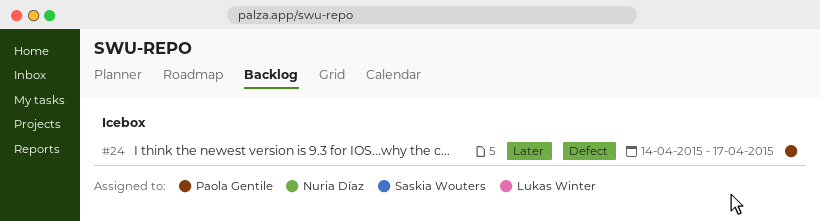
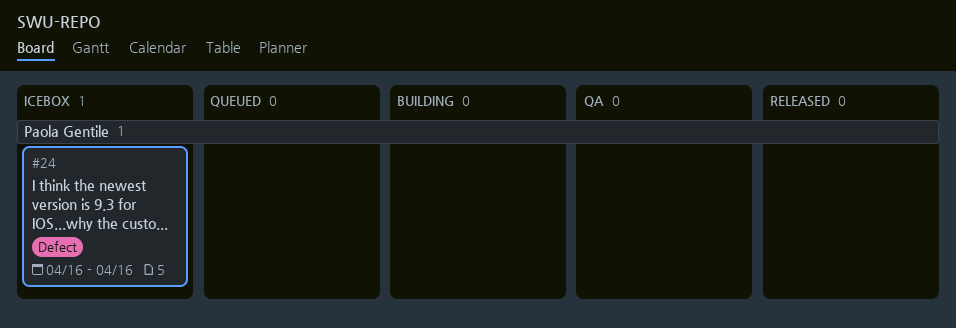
#24, start: Apr 14 -> Apr 16
#24, due: Apr 17 -> Apr 16

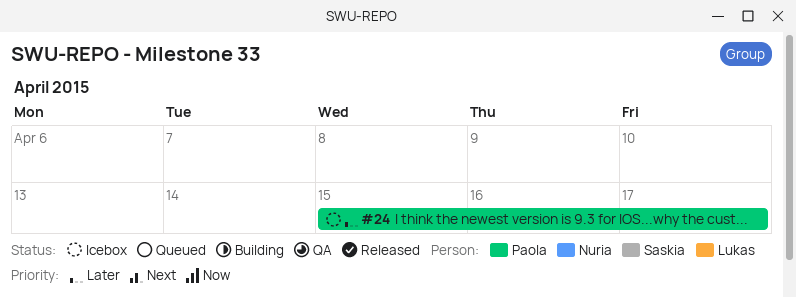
#24, start: Apr 16 -> Apr 15
#24, due: Apr 16 -> Apr 17

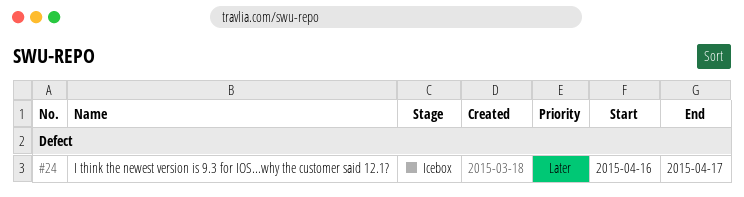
#24, start: Apr 15 -> Apr 16

